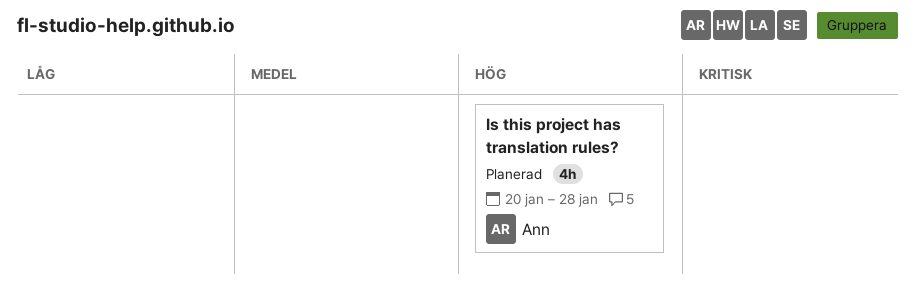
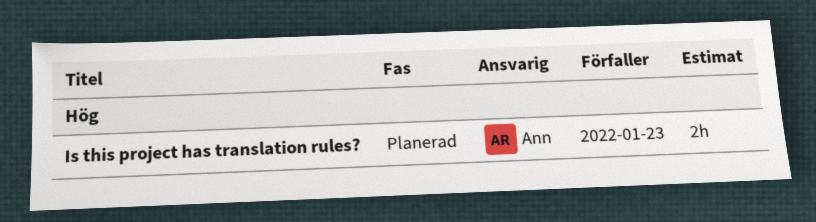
Is this project has translation rules?, estimate: 4h -> 2h
Is this project has translation rules?, due: Jan 28 -> Jan 23

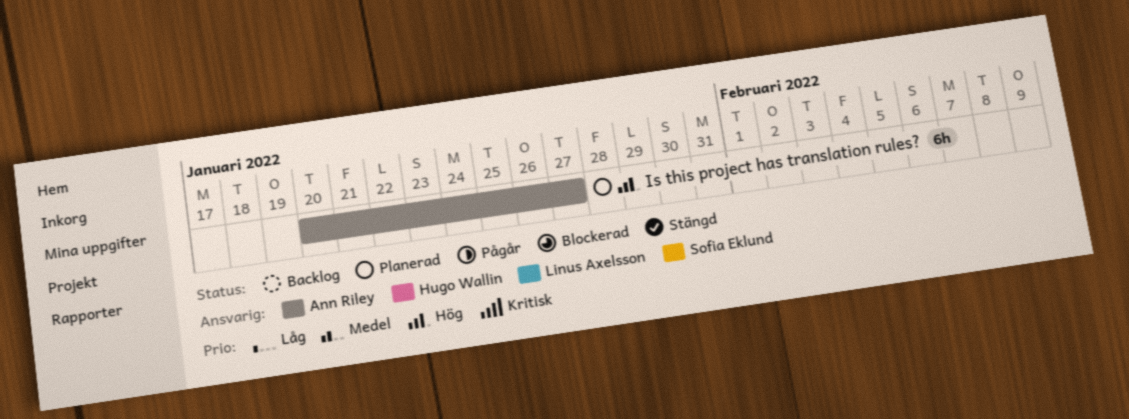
Is this project has translation rules?, estimate: 2h -> 6h
Is this project has translation rules?, due: Jan 23 -> Jan 27

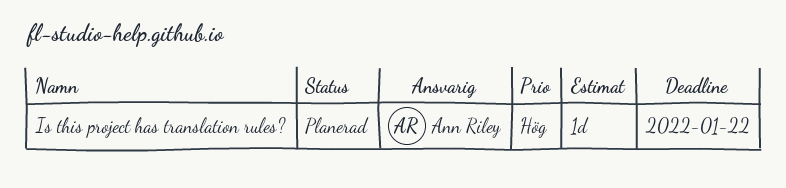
Is this project has translation rules?, estimate: 6h -> 1d
Is this project has translation rules?, due: Jan 27 -> Jan 22

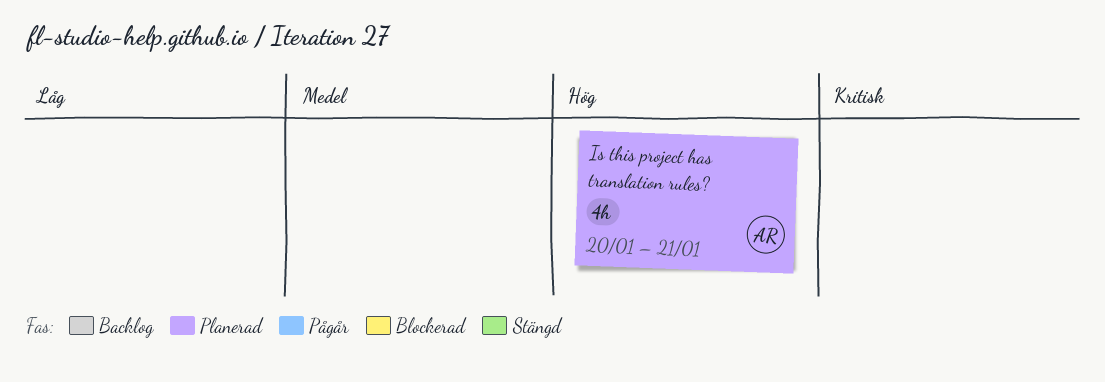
Is this project has translation rules?, estimate: 1d -> 4h
Is this project has translation rules?, due: Jan 22 -> Jan 21

